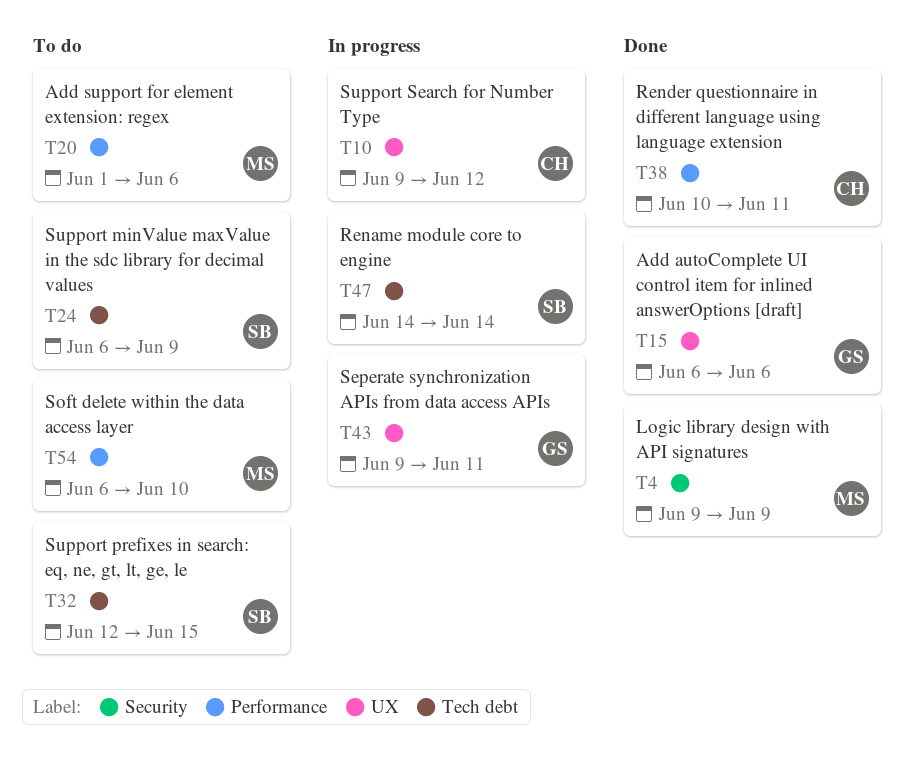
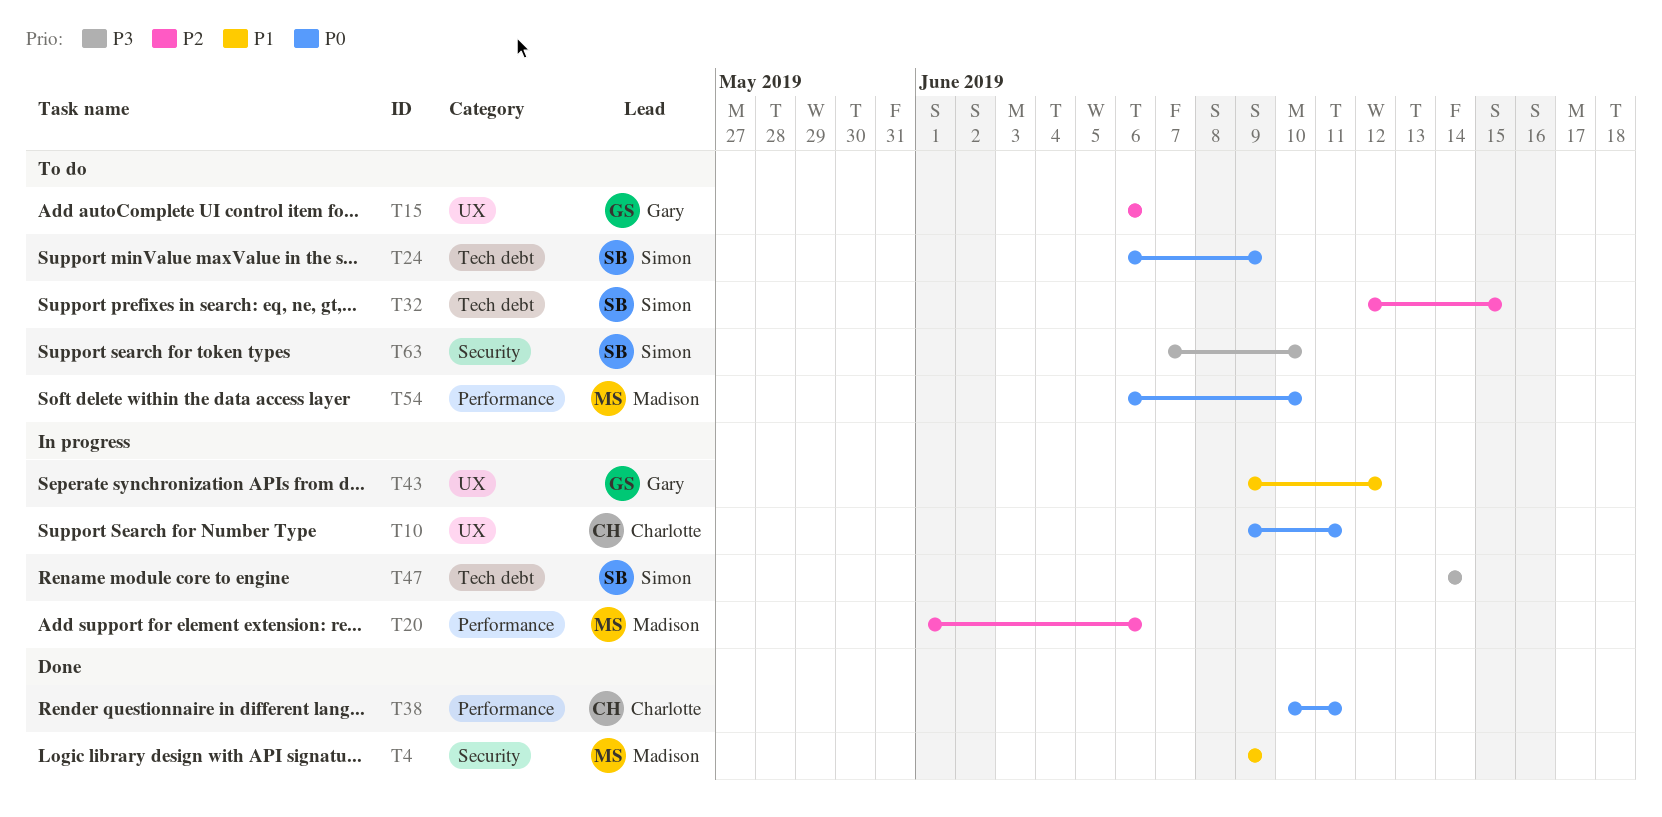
T10, due: Jun 12 -> Jun 11
T15, status: Done -> To do
T20, status: To do -> In progress
T43, due: Jun 11 -> Jun 12
T63: none -> present

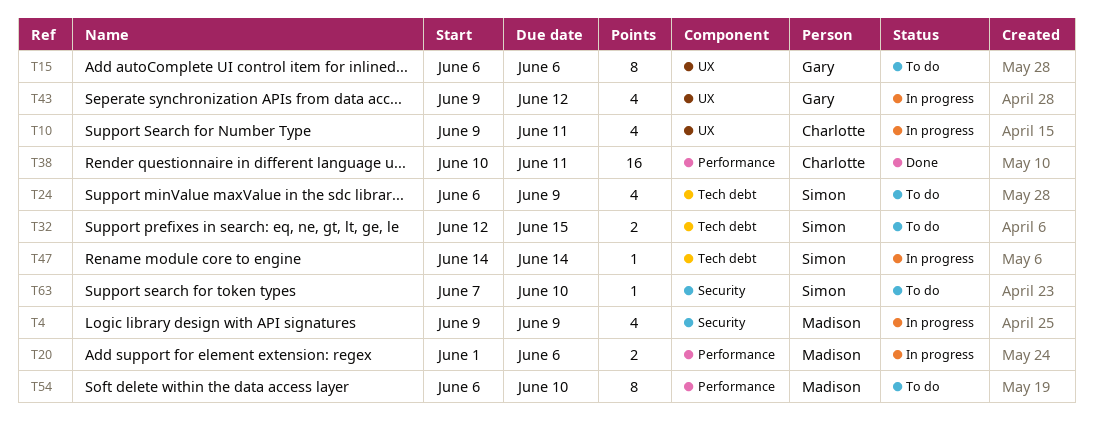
T4, status: Done -> In progress

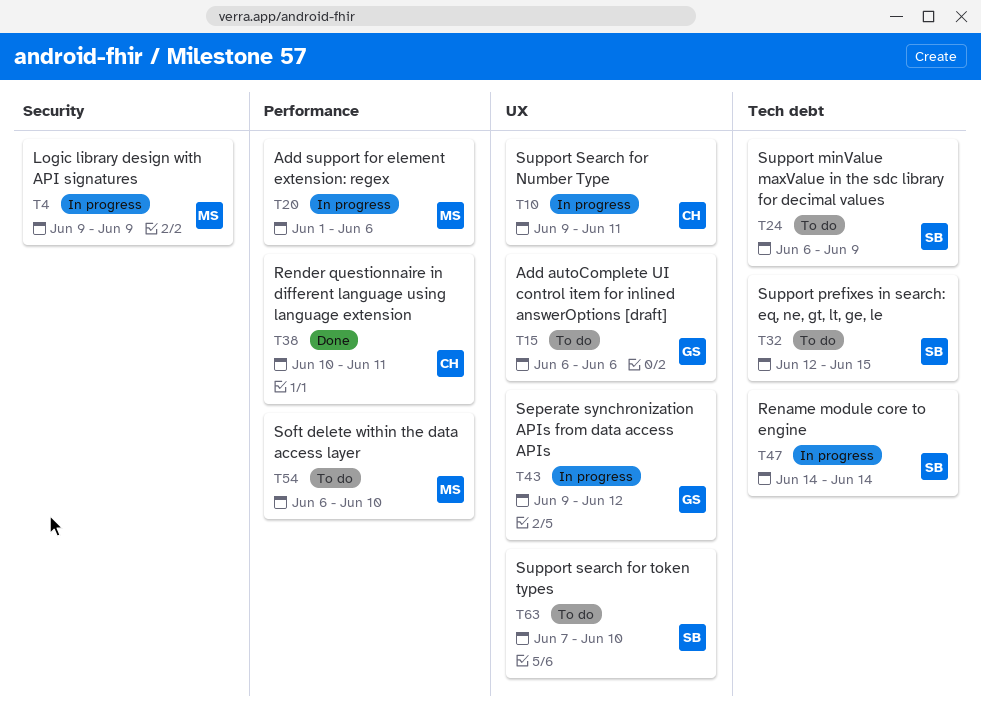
T63, label: Security -> UX

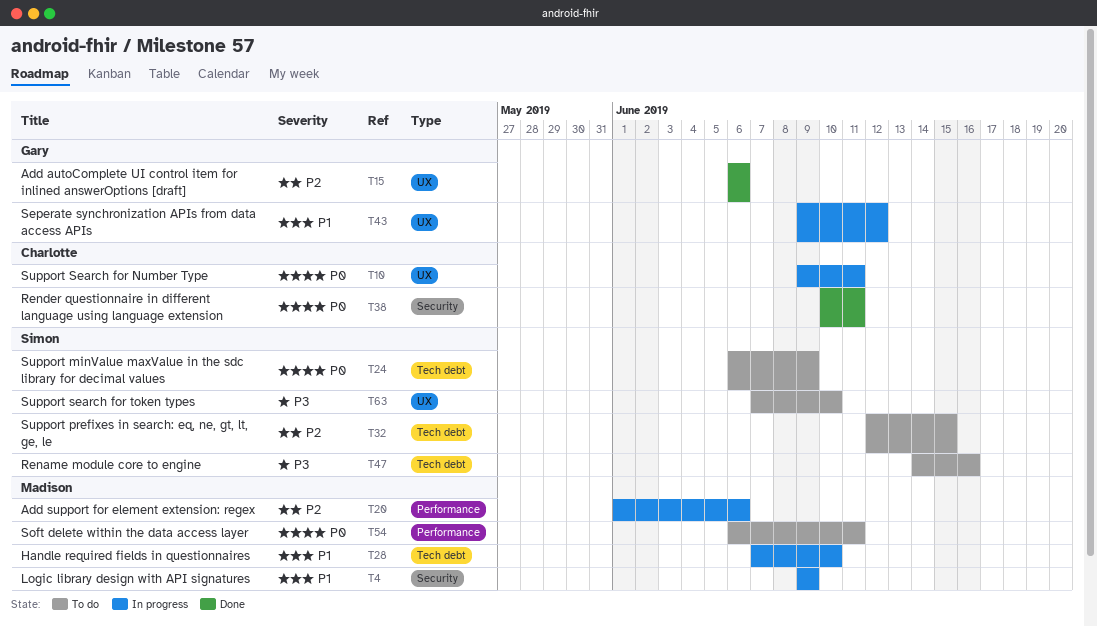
T15, status: To do -> Done
T28: none -> present
T38, label: Performance -> Security
T47, status: In progress -> To do
T47, due: Jun 14 -> Jun 16
T54, due: Jun 10 -> Jun 11

